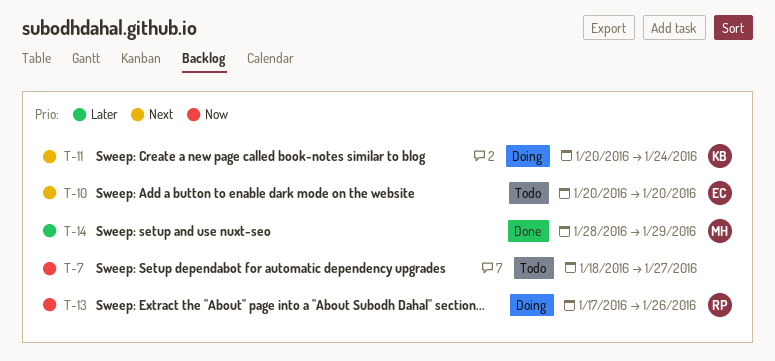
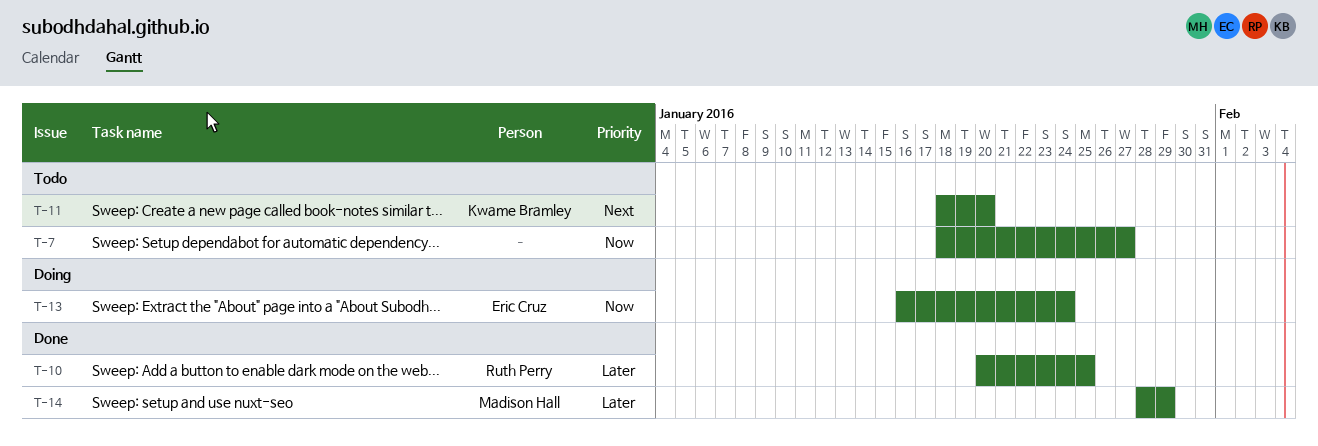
T-10, status: Todo -> Done
T-10, owner: Eric Cruz -> Ruth Perry
T-10, priority: Next -> Later
T-10, due: Jan 20 -> Jan 25
T-11, status: Doing -> Todo
T-11, start: Jan 20 -> Jan 18
T-11, due: Jan 24 -> Jan 20
T-13, owner: Ruth Perry -> Eric Cruz
T-13, start: Jan 17 -> Jan 16
T-13, due: Jan 26 -> Jan 24

